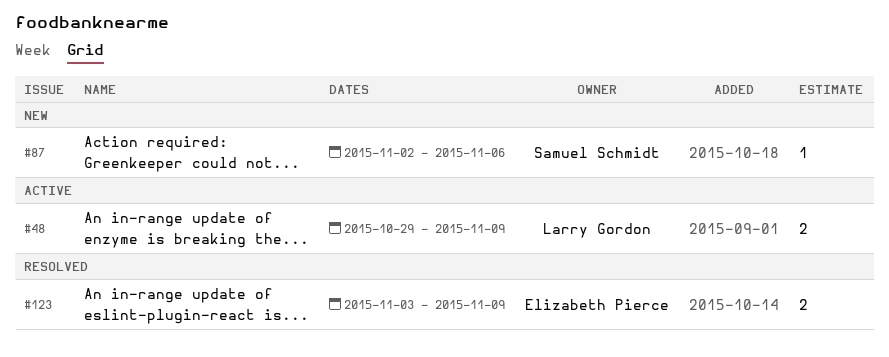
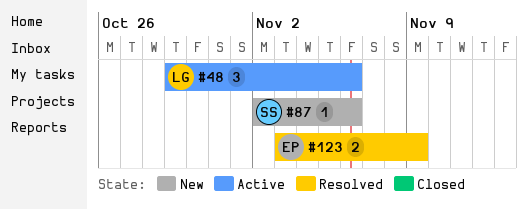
#48, estimate: 2 -> 3
#48, due: Nov 9 -> Nov 6

